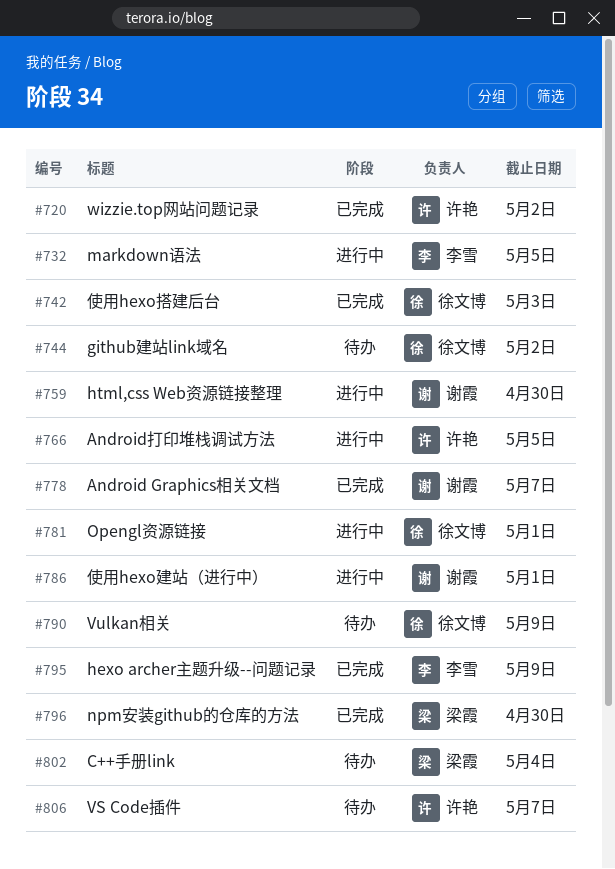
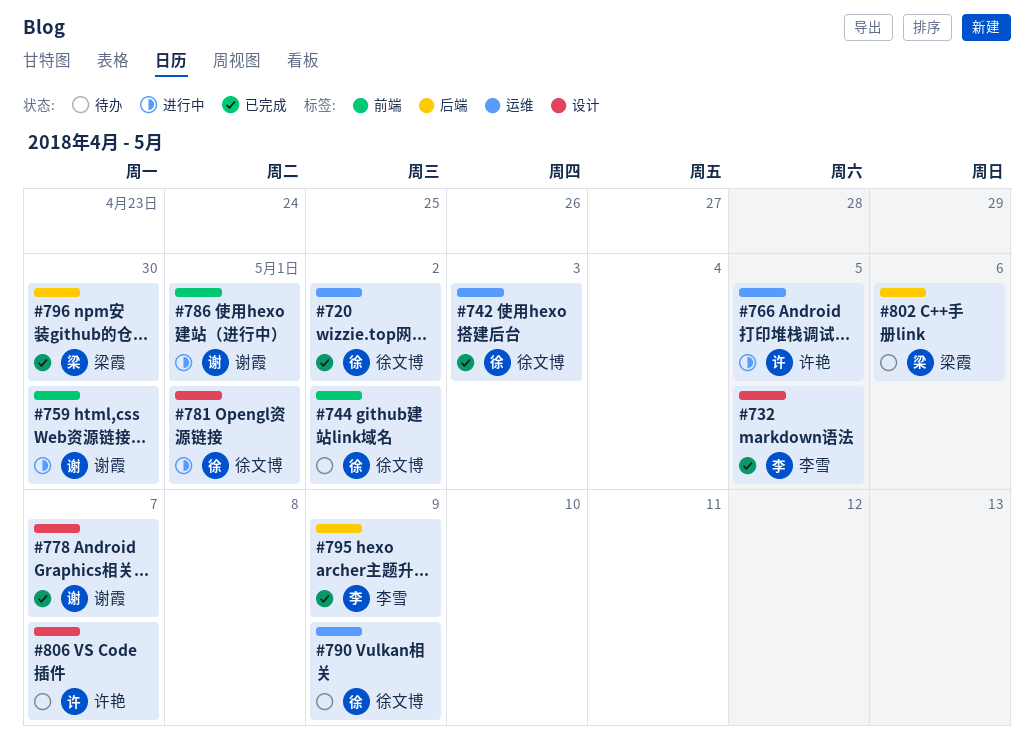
#720, owner: 许艳 -> 徐文博
#732, status: 进行中 -> 已完成
#802, due: May 4 -> May 6

